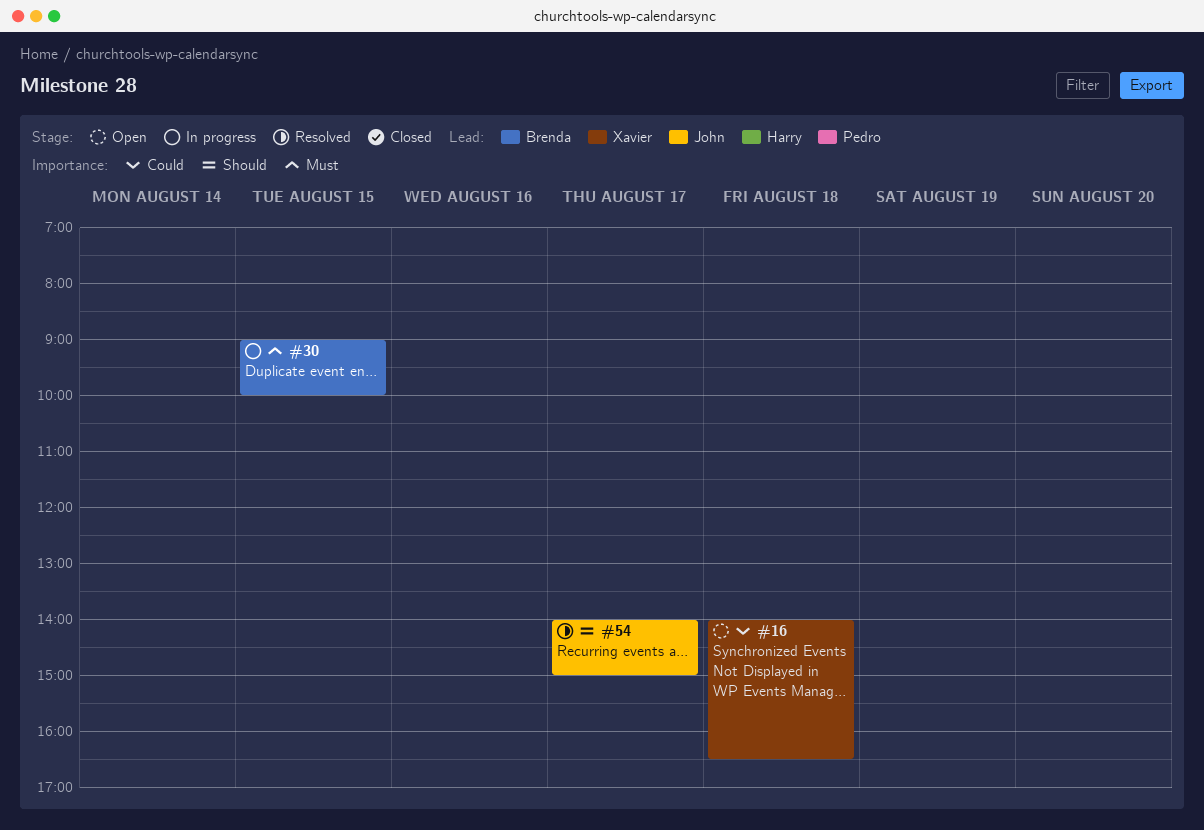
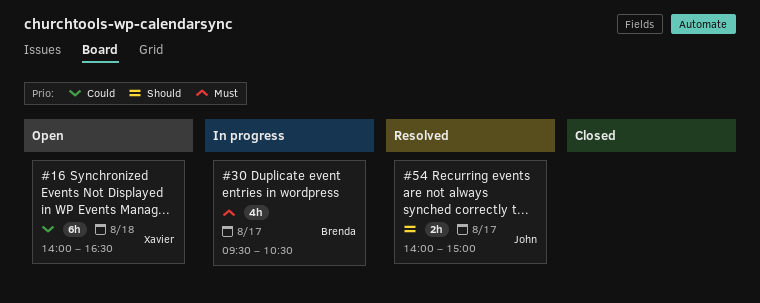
#30, day: Aug 15 -> Aug 17
#30, begins: 09:00 -> 09:30
#30, ends: 10:00 -> 10:30

